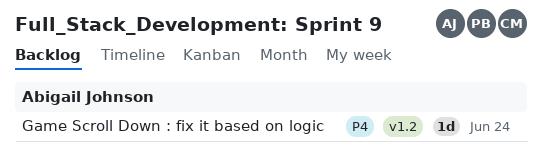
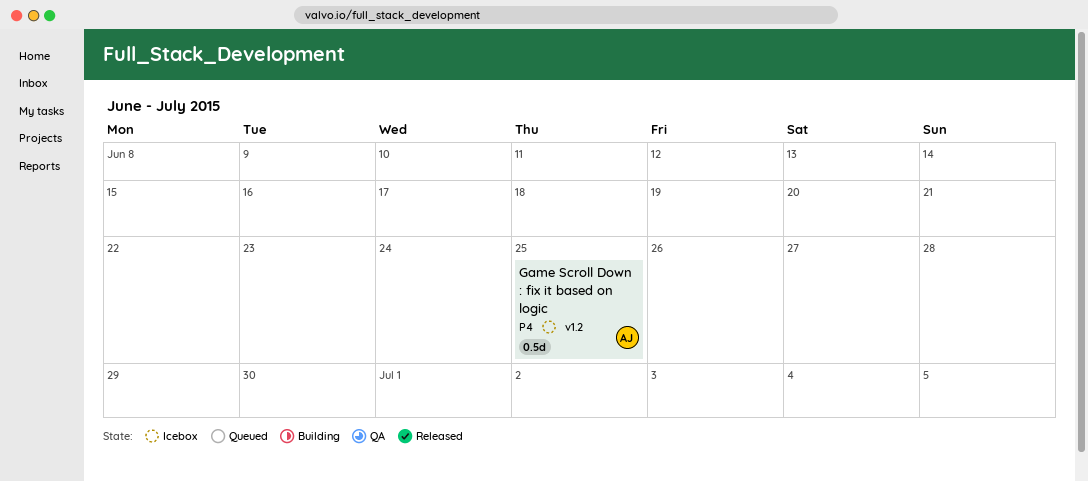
Game Scroll Down : fix it based on logic, estimate: 1d -> 0.5d
Game Scroll Down : fix it based on logic, due: Jun 24 -> Jun 25

